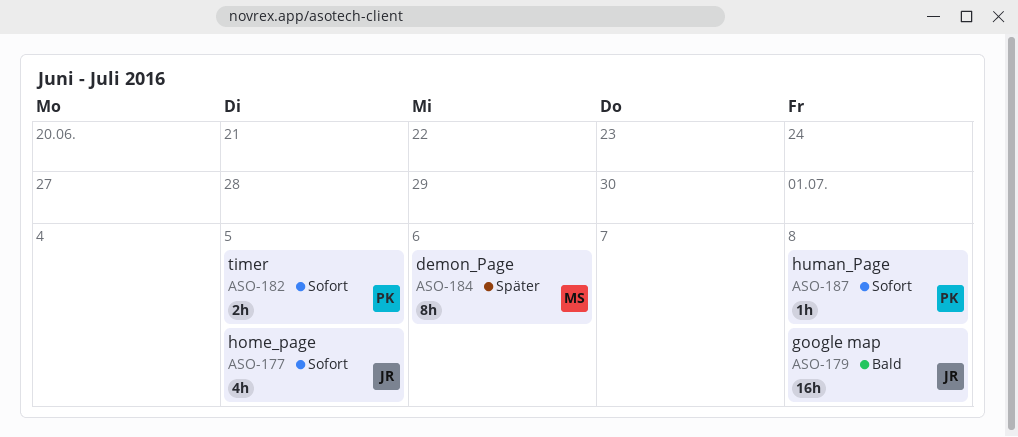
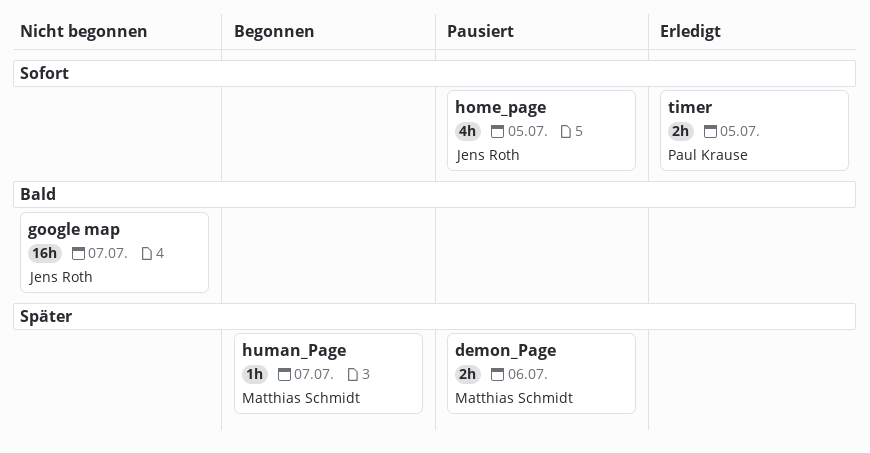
demon_Page, estimate: 8h -> 2h
google map, due: Jul 8 -> Jul 7
human_Page, owner: Paul Krause -> Matthias Schmidt
human_Page, priority: Sofort -> Später
human_Page, due: Jul 8 -> Jul 7

